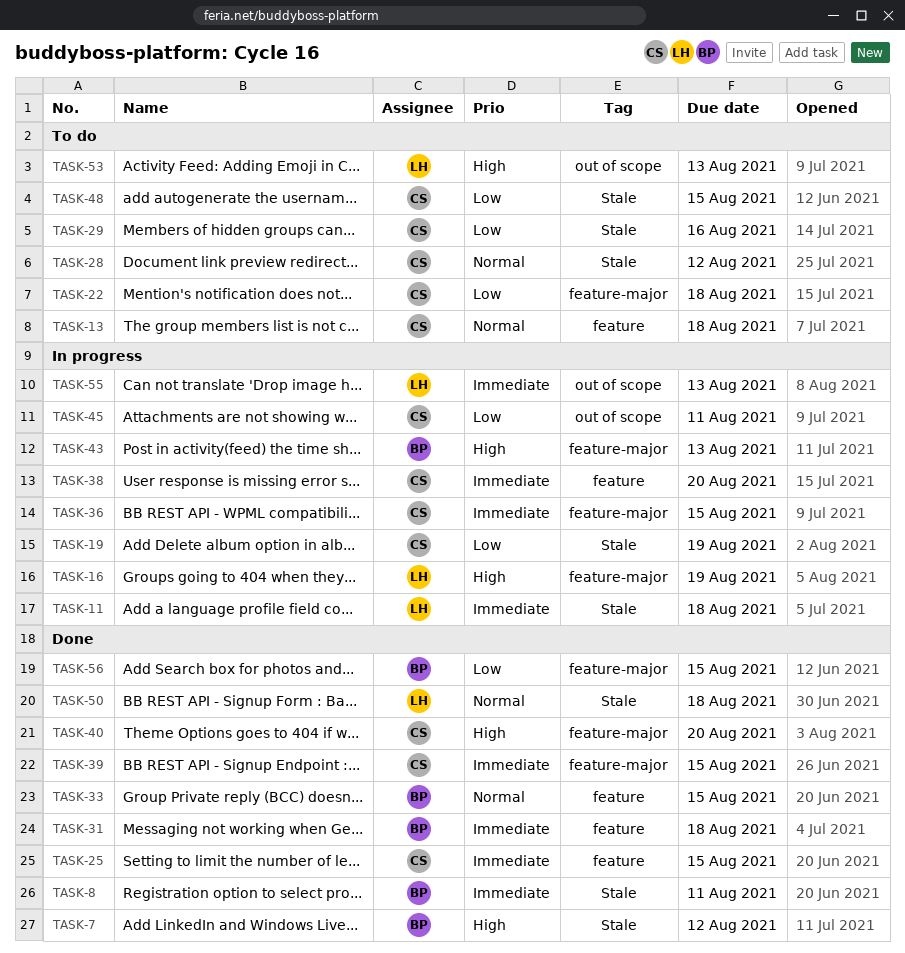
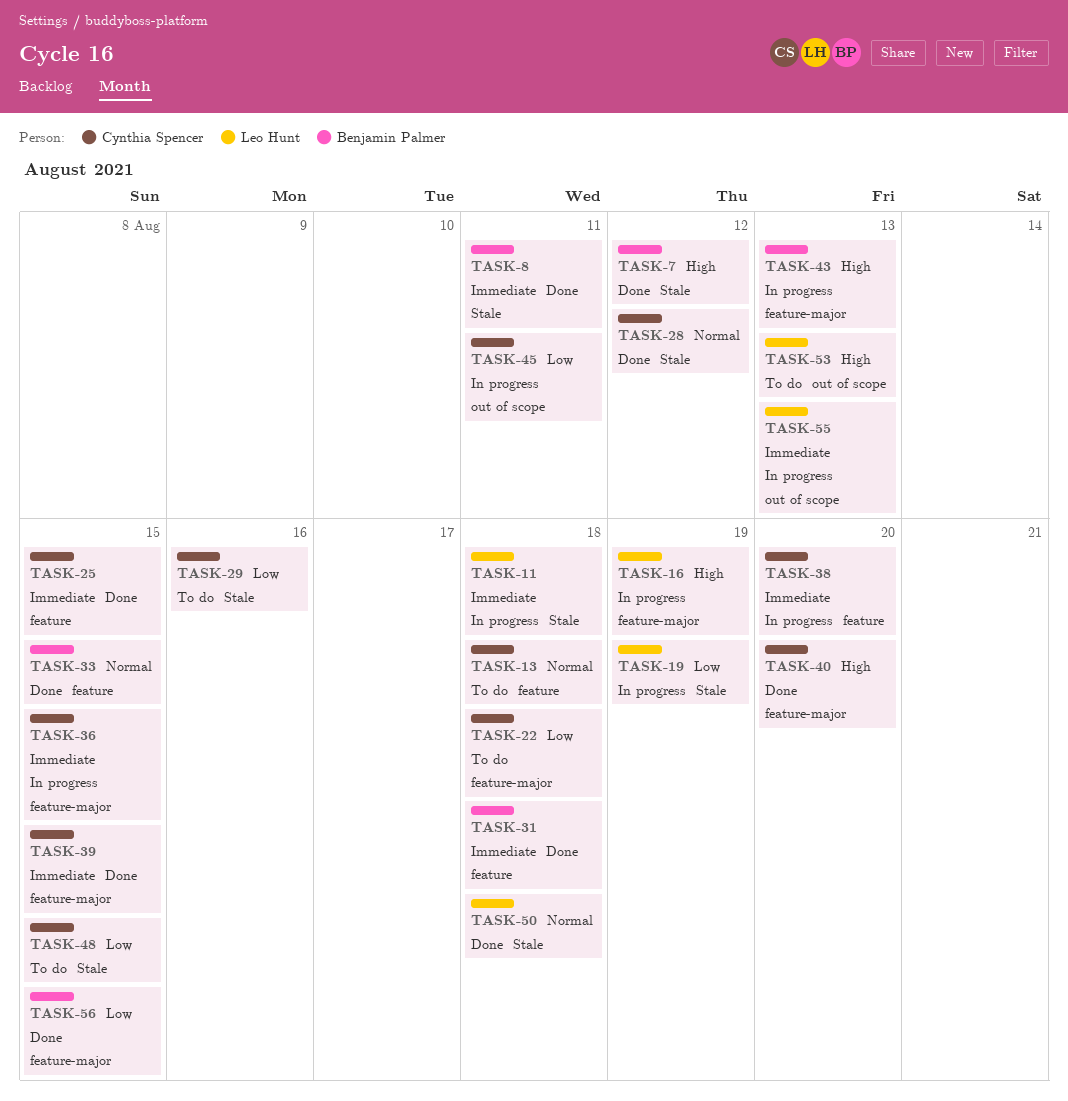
TASK-19, owner: Cynthia Spencer -> Leo Hunt
TASK-28, status: To do -> Done

